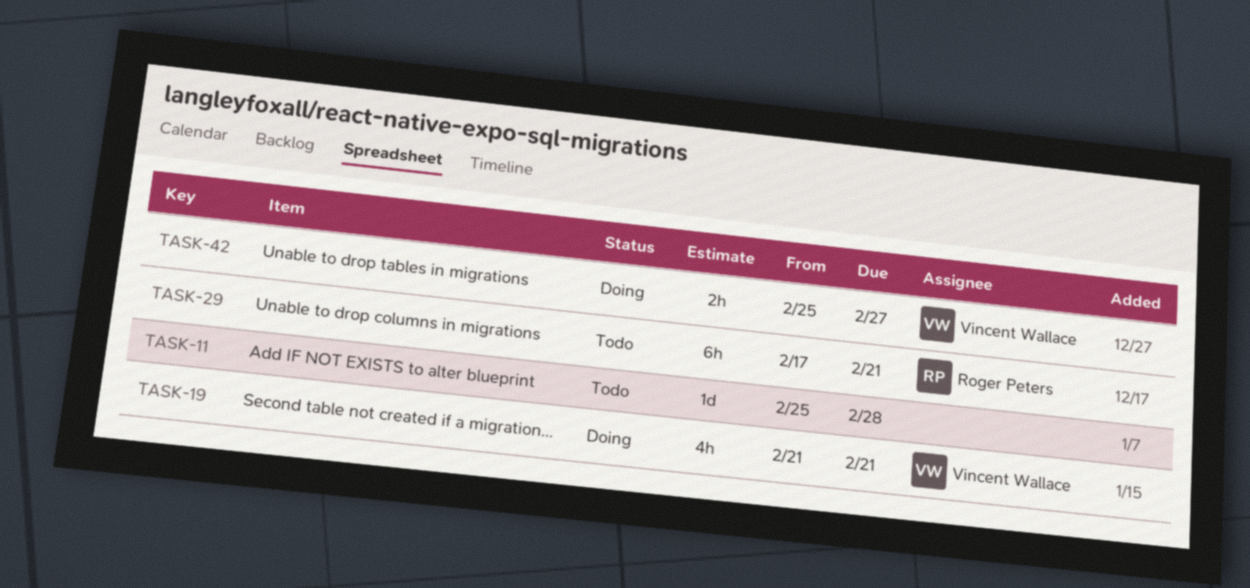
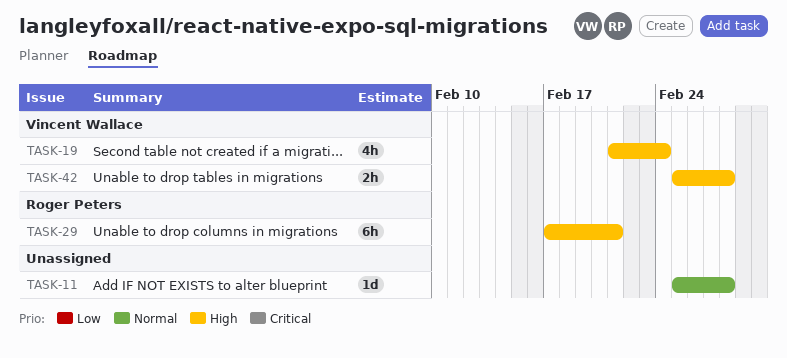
TASK-19, due: Feb 21 -> Feb 24
TASK-42, due: Feb 27 -> Feb 28

